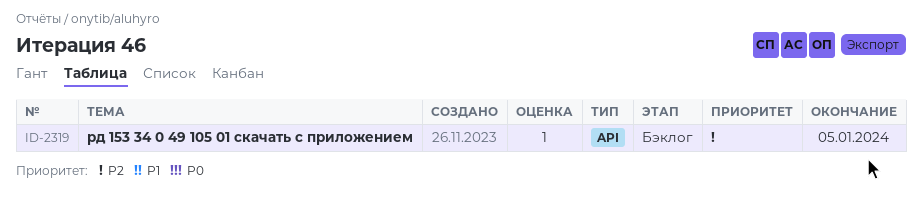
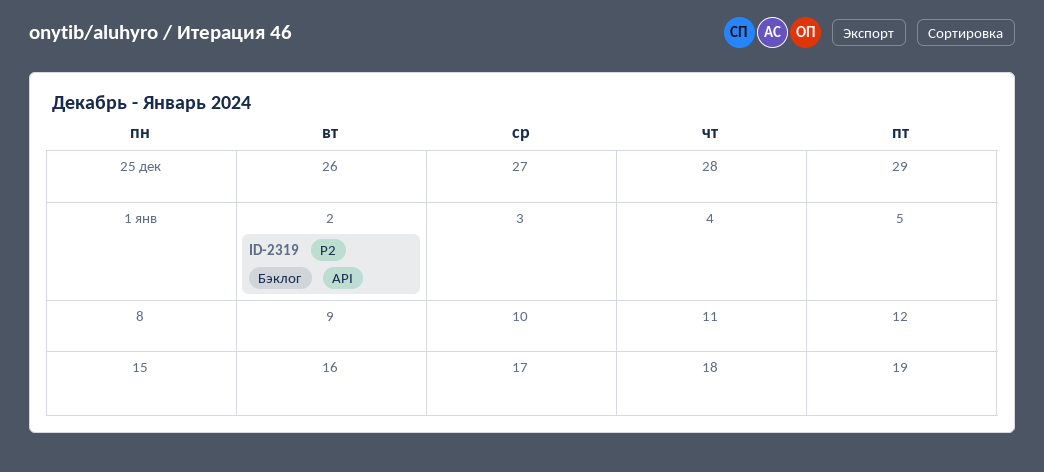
ID-2319, due: Jan 5 -> Jan 2

